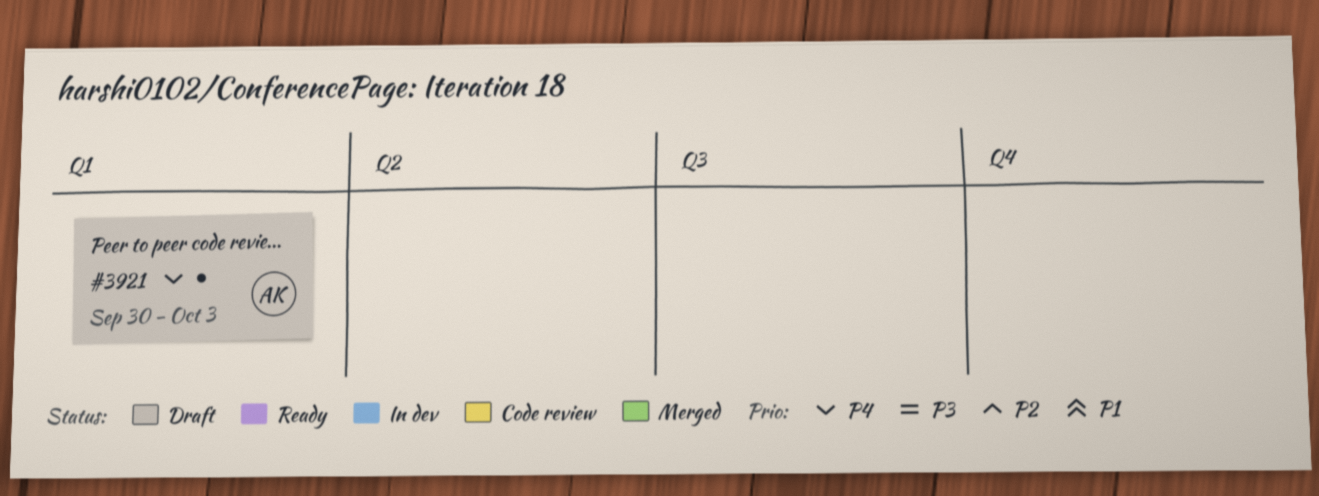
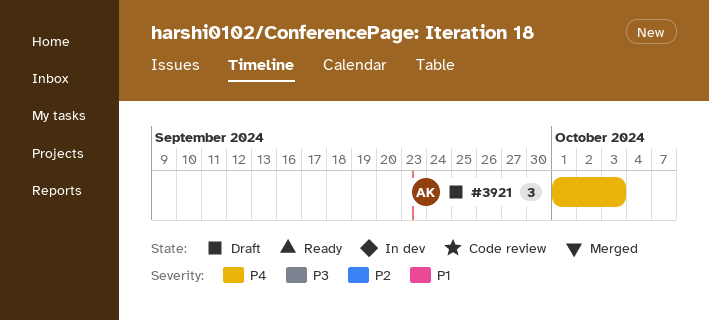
#3921, estimate: 1 -> 3
#3921, start: Sep 30 -> Oct 1

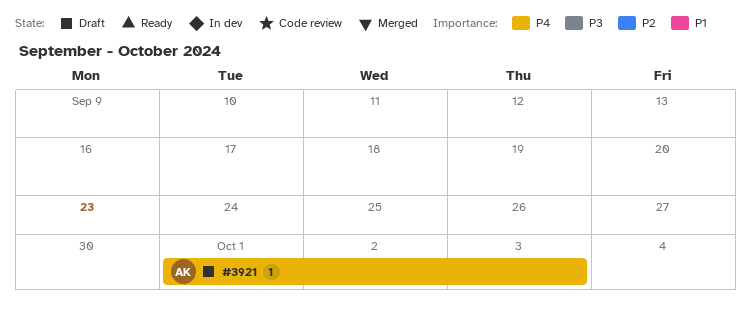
#3921, estimate: 3 -> 1

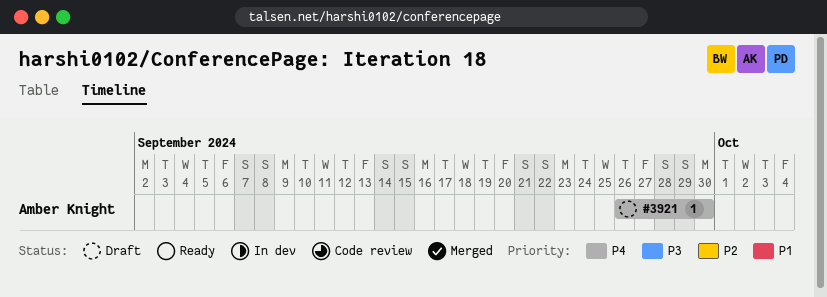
#3921, start: Oct 1 -> Sep 26
#3921, due: Oct 3 -> Sep 30

